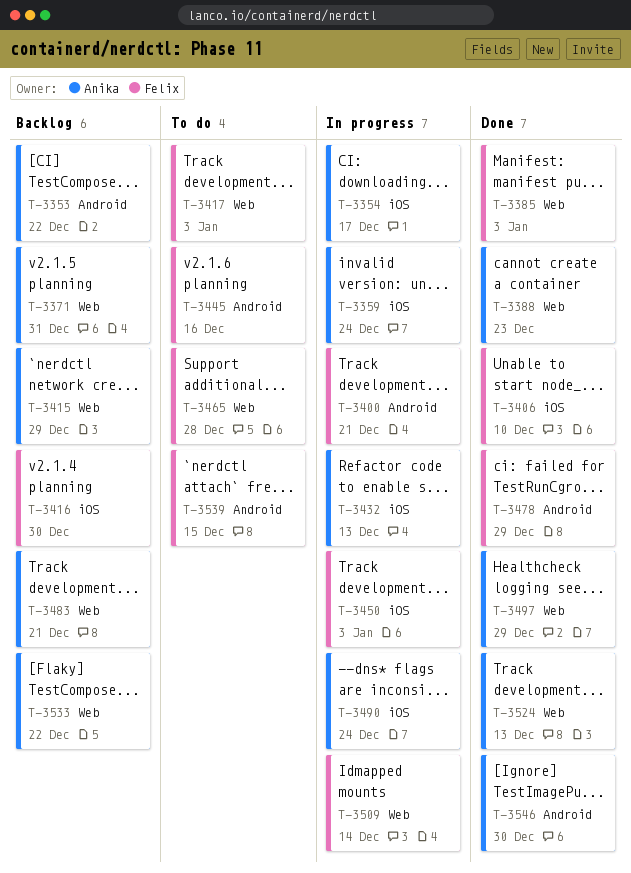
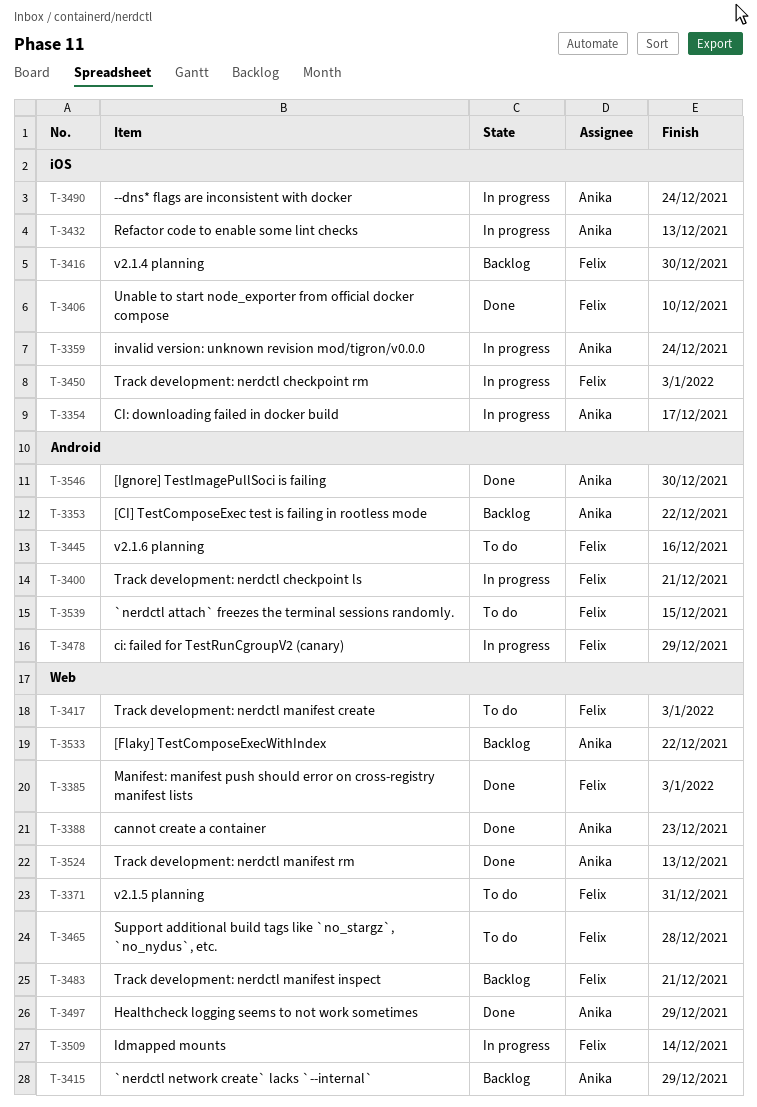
T-3371, status: Backlog -> To do
T-3371, owner: Anika -> Felix
T-3478, status: Done -> In progress
T-3483, owner: Anika -> Felix

